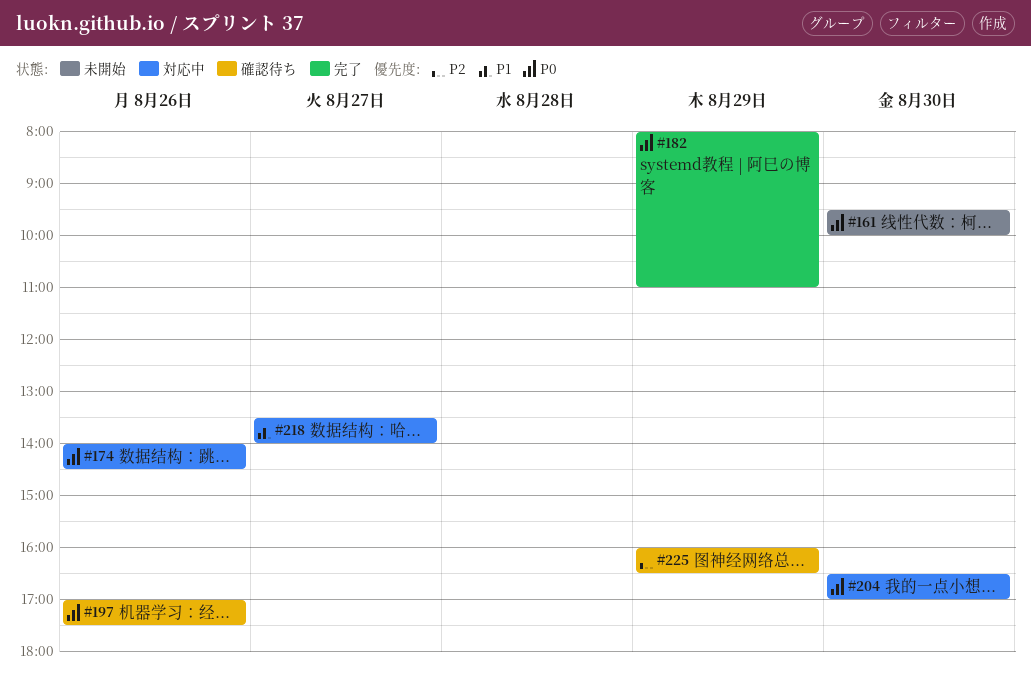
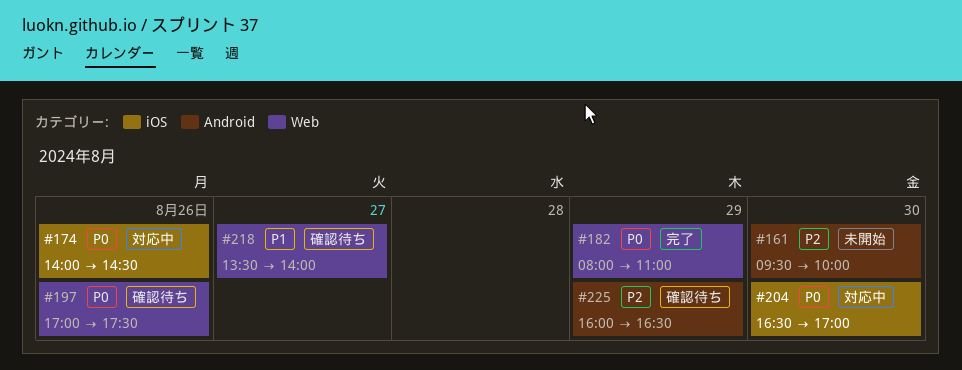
#161, priority: P0 -> P2
#218, status: 対応中 -> 確認待ち

